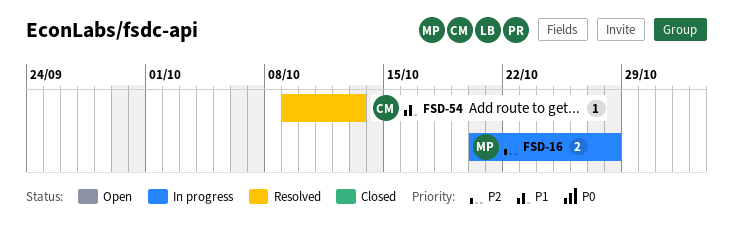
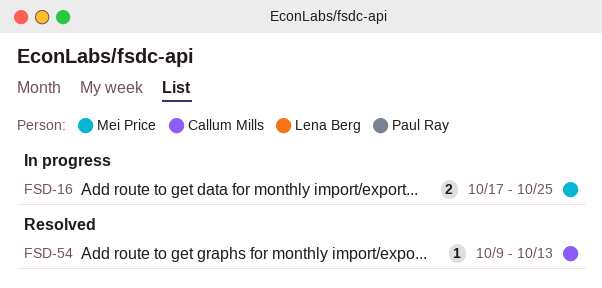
FSD-16, start: Oct 20 -> Oct 17
FSD-16, due: Oct 28 -> Oct 25

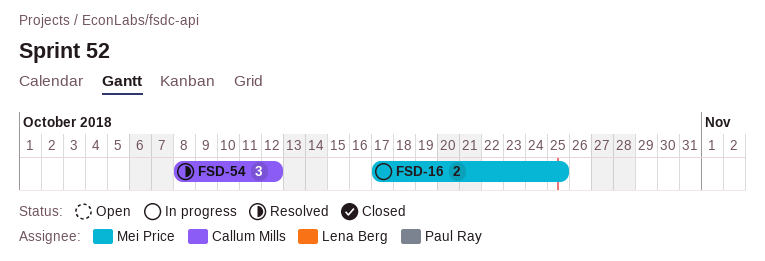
FSD-54, estimate: 1 -> 3
FSD-54, start: Oct 9 -> Oct 8
FSD-54, due: Oct 13 -> Oct 12

